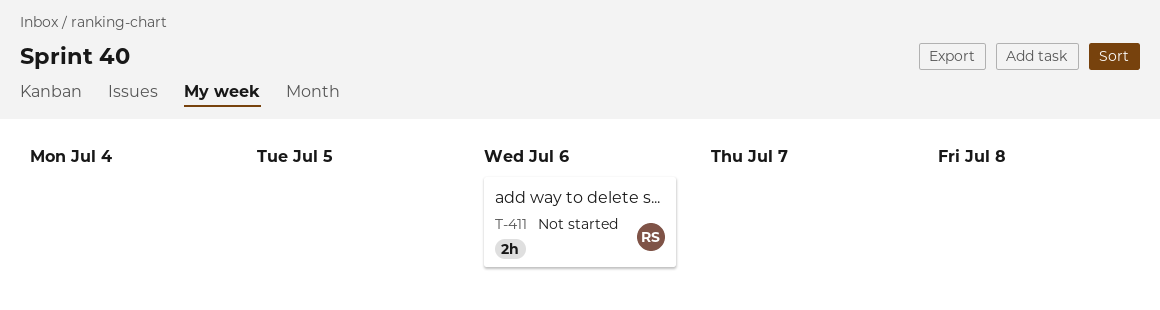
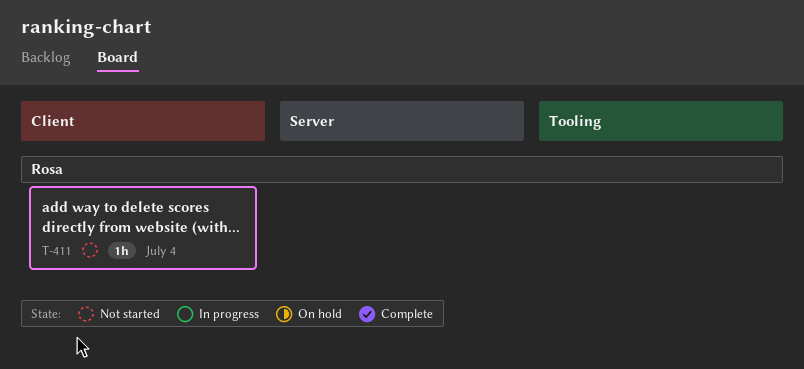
T-411, estimate: 2h -> 1h
T-411, due: Jul 6 -> Jul 4

